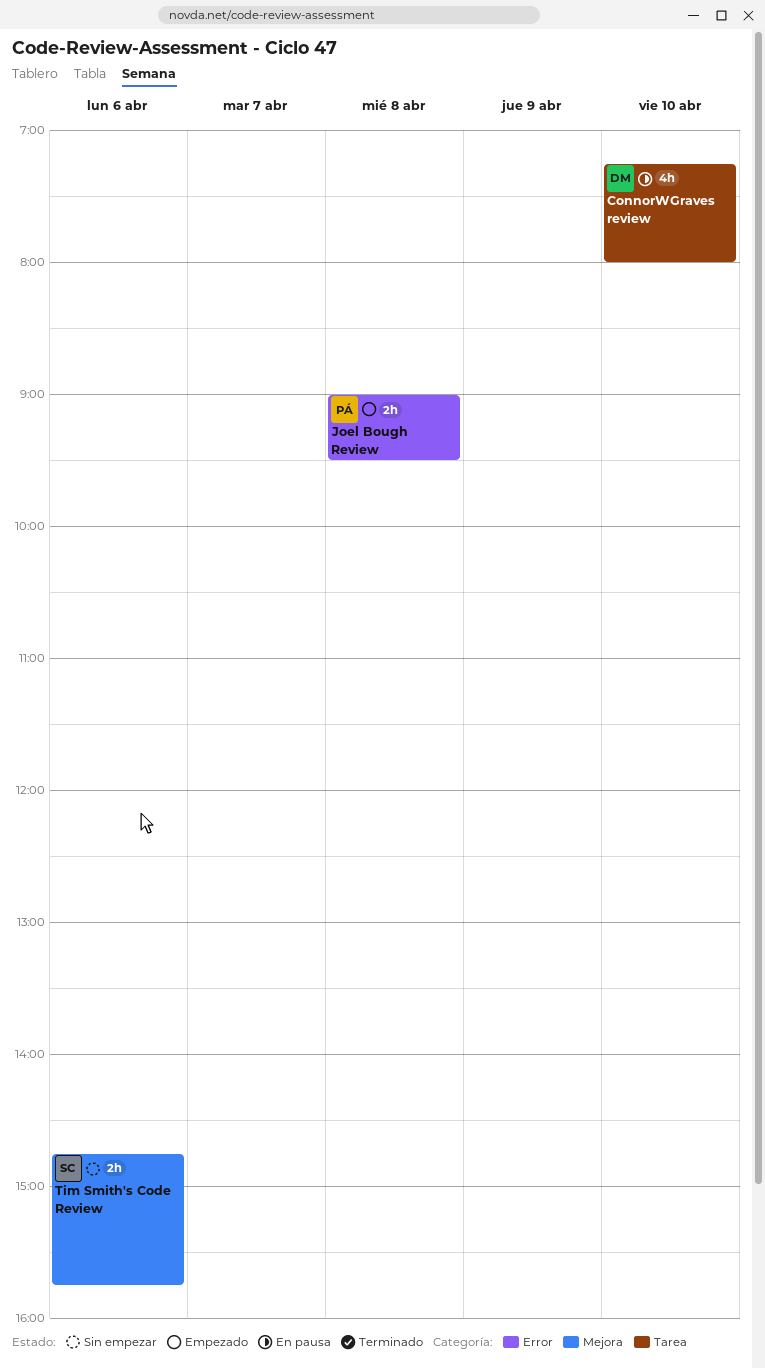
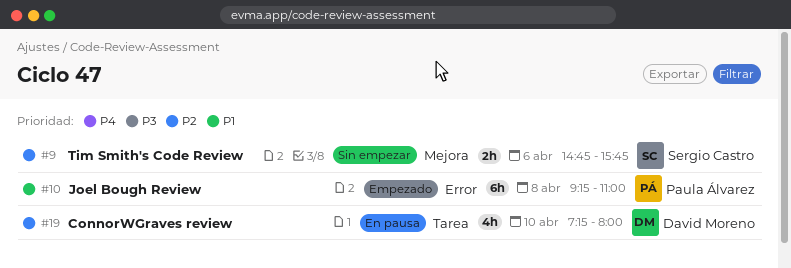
Joel Bough Review, estimate: 2h -> 6h
Joel Bough Review, begins: 09:00 -> 09:15
Joel Bough Review, ends: 09:30 -> 11:00

